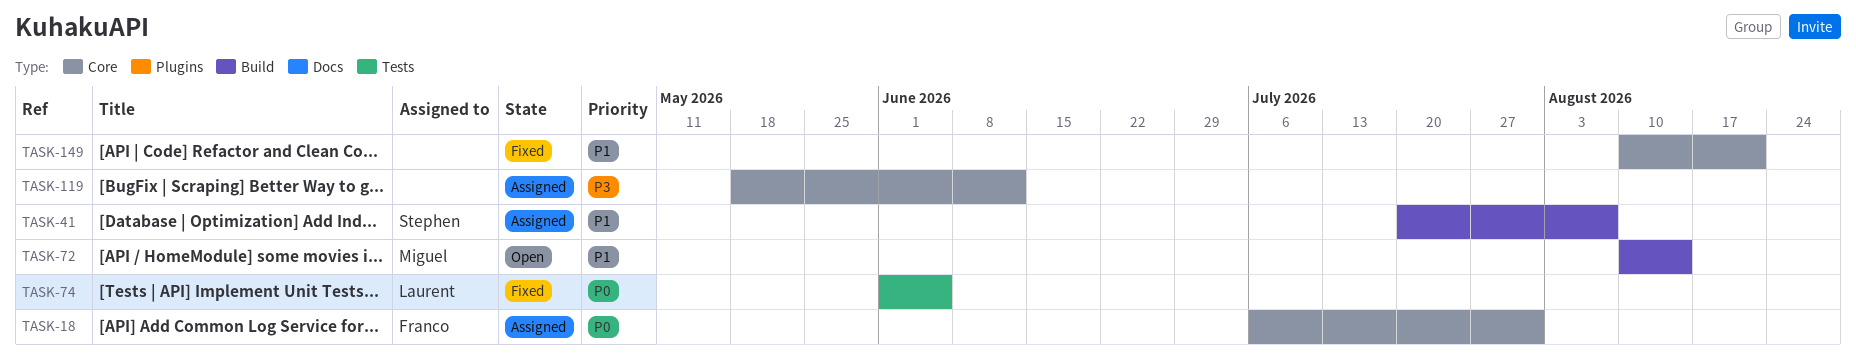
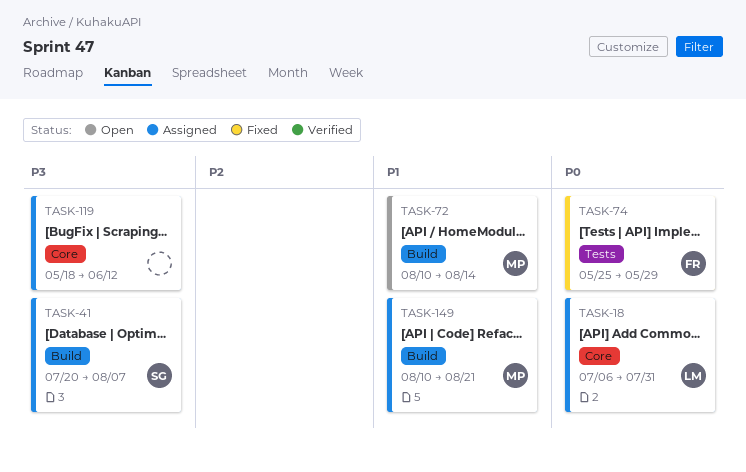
TASK-18, owner: Franco -> Laurent
TASK-41, priority: P1 -> P3
TASK-74, owner: Laurent -> Franco
TASK-74, start: Jun 1 -> May 25
TASK-74, due: Jun 5 -> May 29
TASK-149, status: Fixed -> Assigned
TASK-149, owner: none -> Miguel
TASK-149, label: Core -> Build

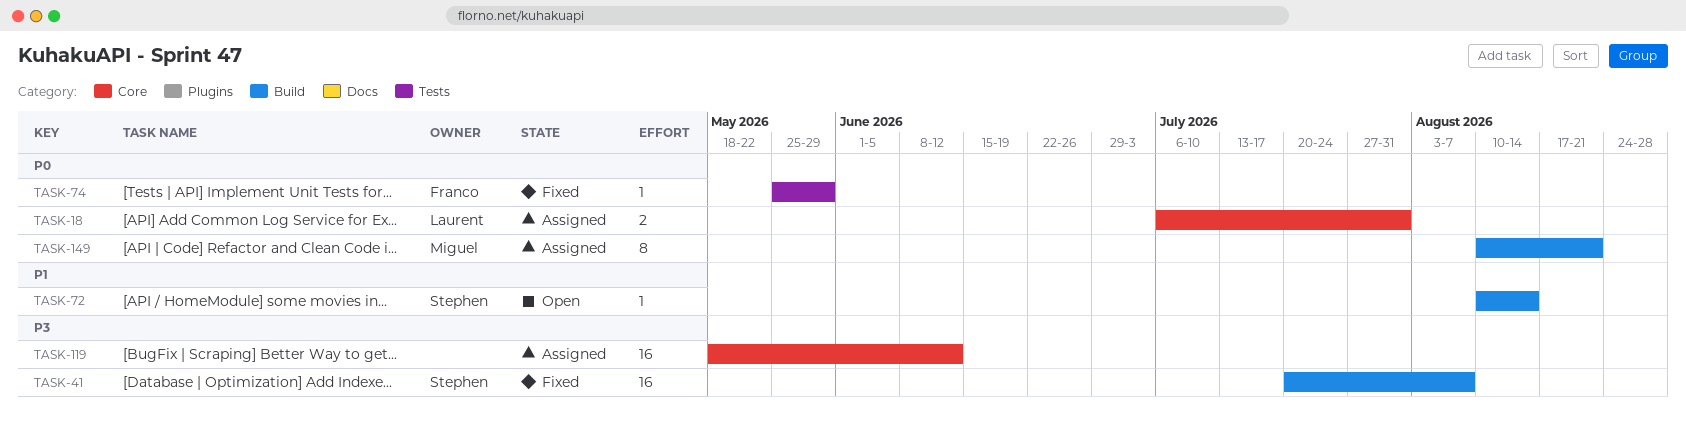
TASK-41, status: Assigned -> Fixed
TASK-72, owner: Miguel -> Stephen
TASK-149, priority: P1 -> P0

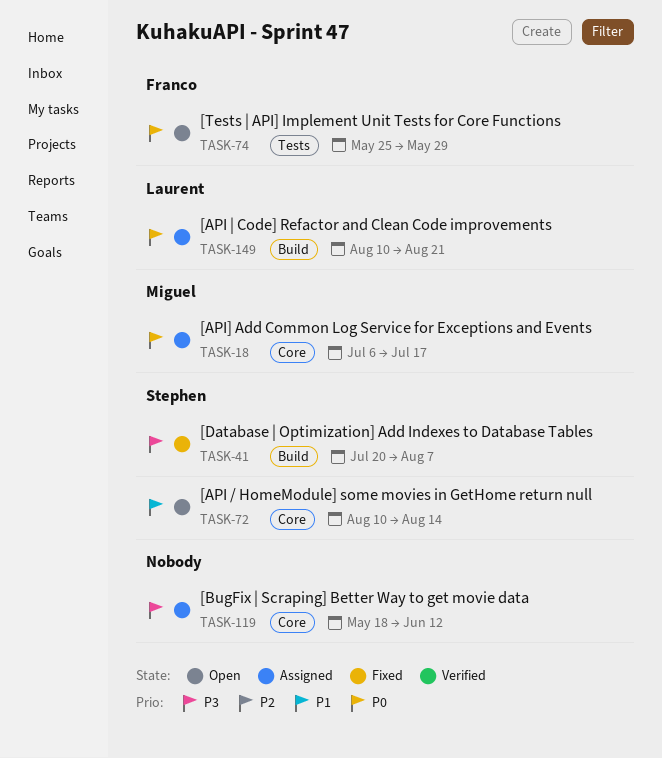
TASK-18, owner: Laurent -> Miguel
TASK-18, due: Jul 31 -> Jul 17
TASK-72, label: Build -> Core
TASK-74, status: Fixed -> Open
TASK-149, owner: Miguel -> Laurent

